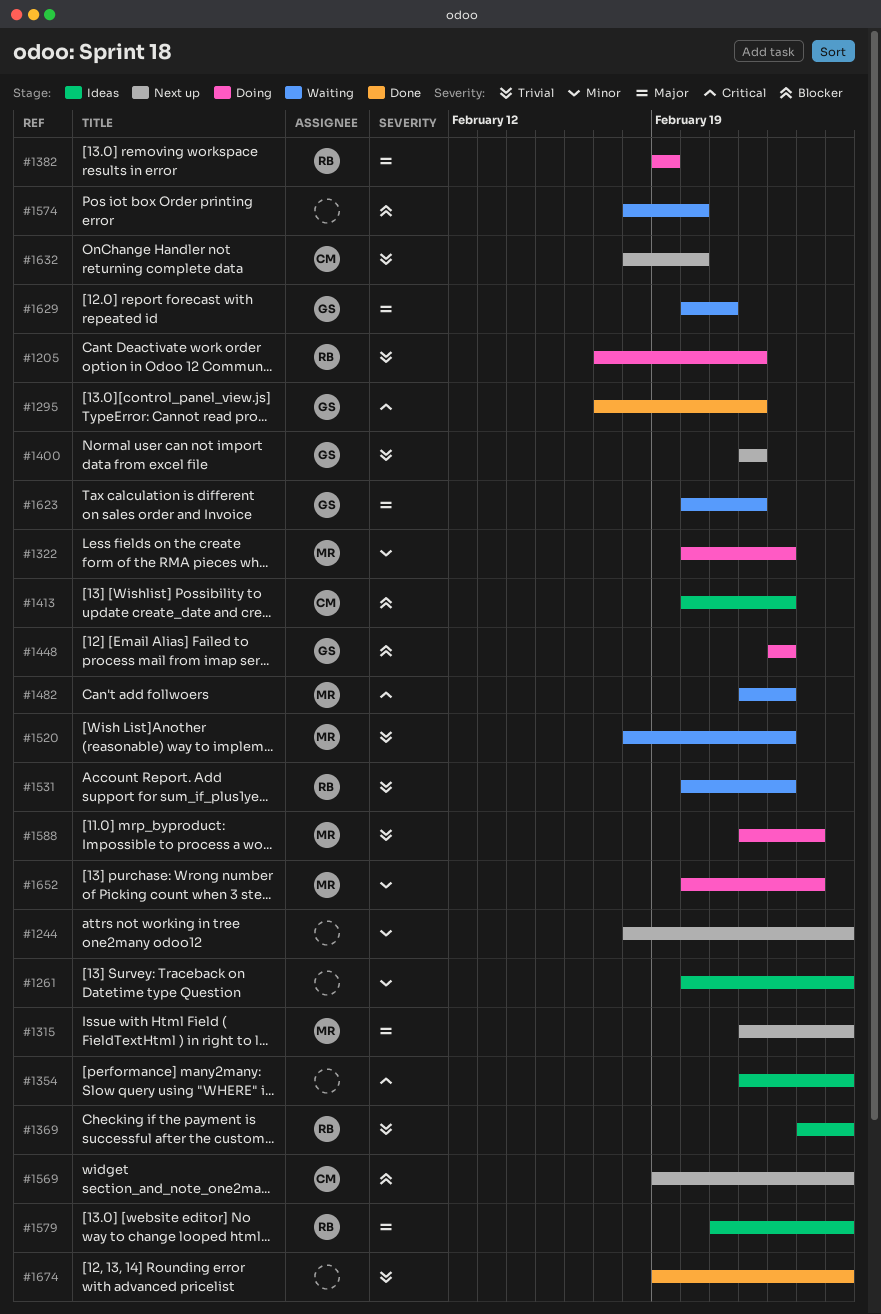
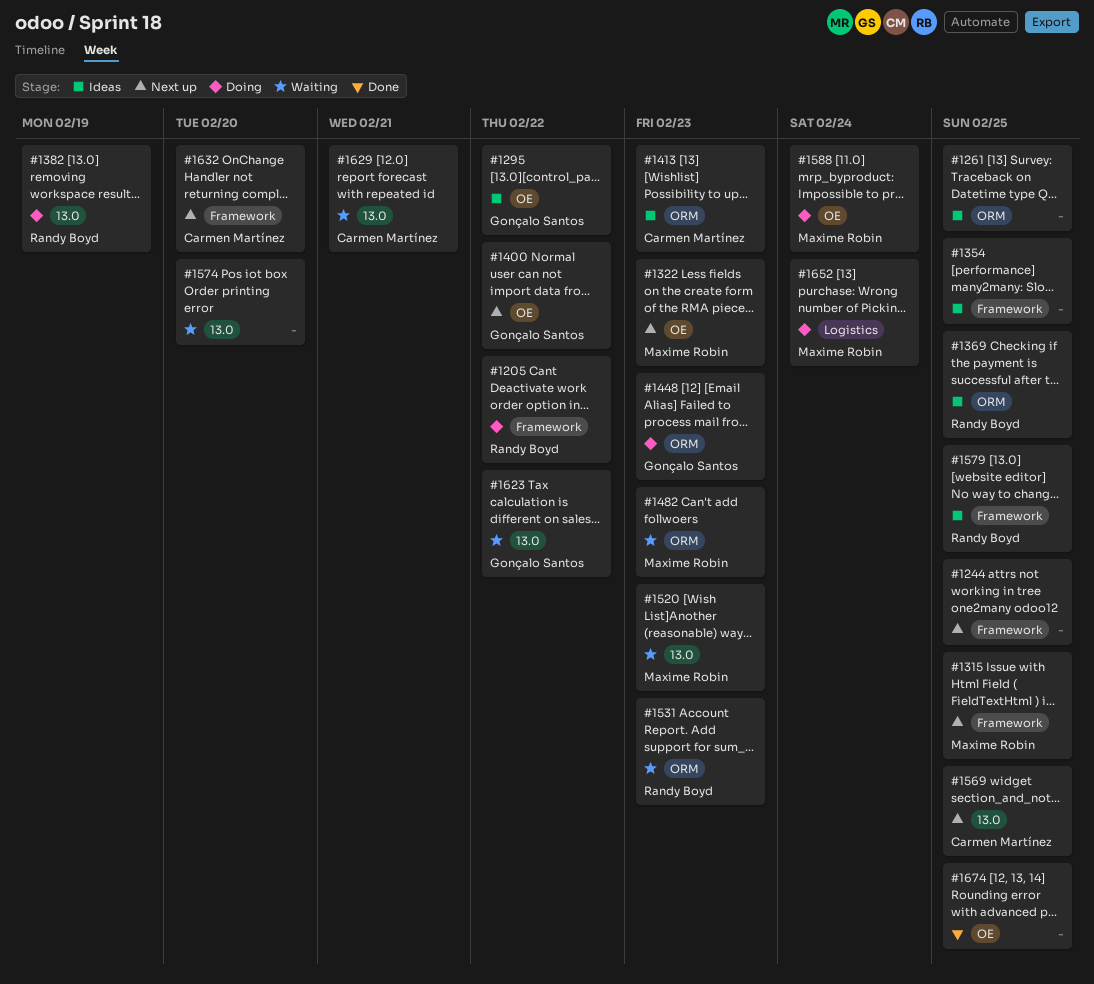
#1295, status: Done -> Ideas
#1322, status: Doing -> Next up
#1629, owner: Gonçalo Santos -> Carmen Martínez

